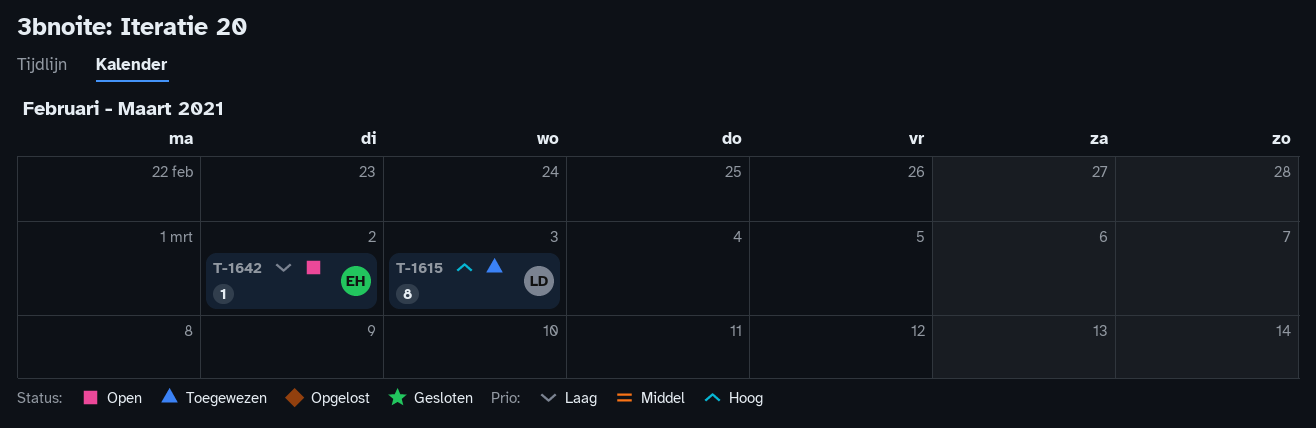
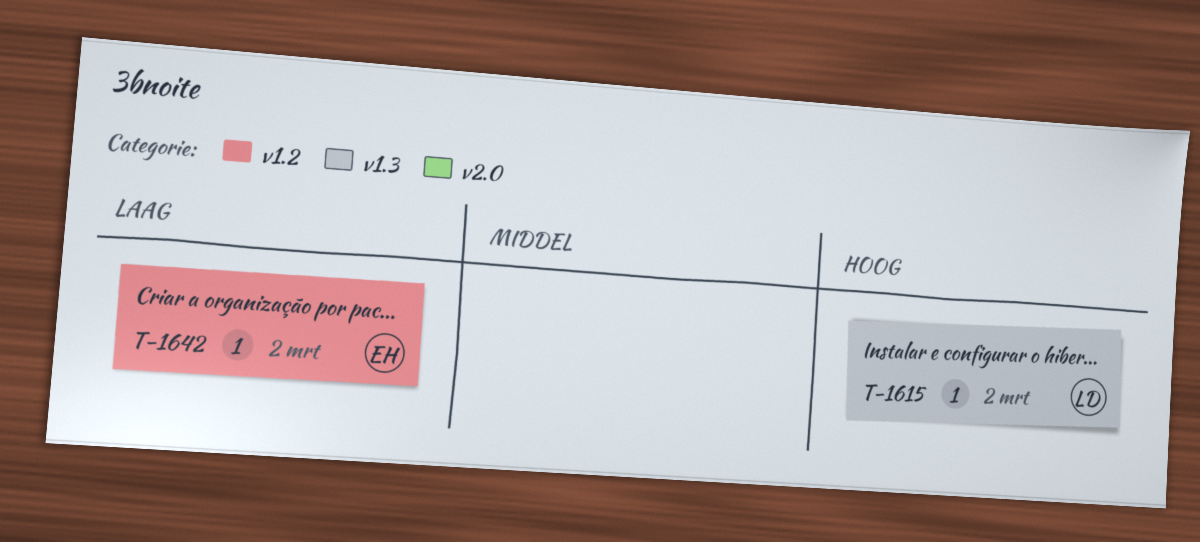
T-1615, estimate: 8 -> 1
T-1615, due: Mar 3 -> Mar 2

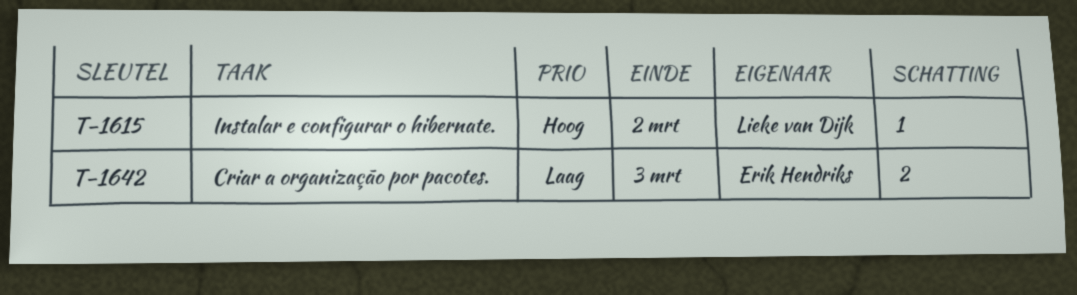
T-1642, estimate: 1 -> 2
T-1642, due: Mar 2 -> Mar 3

